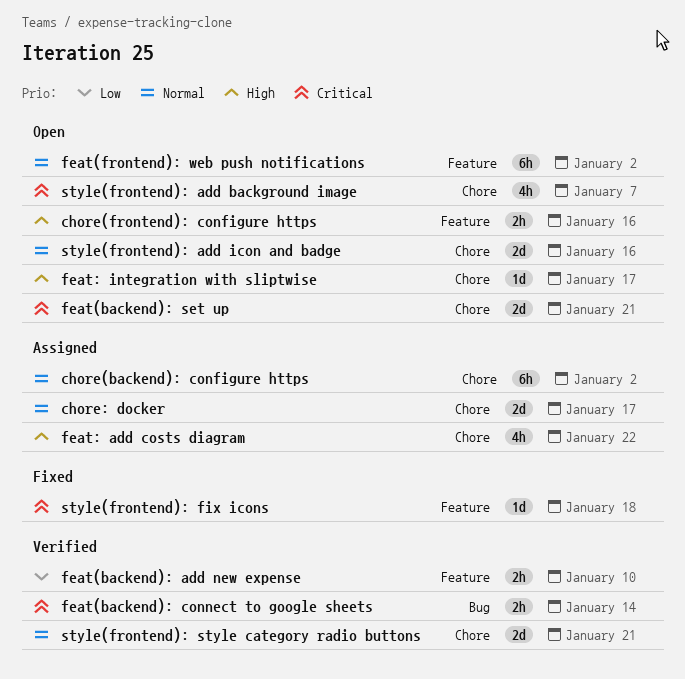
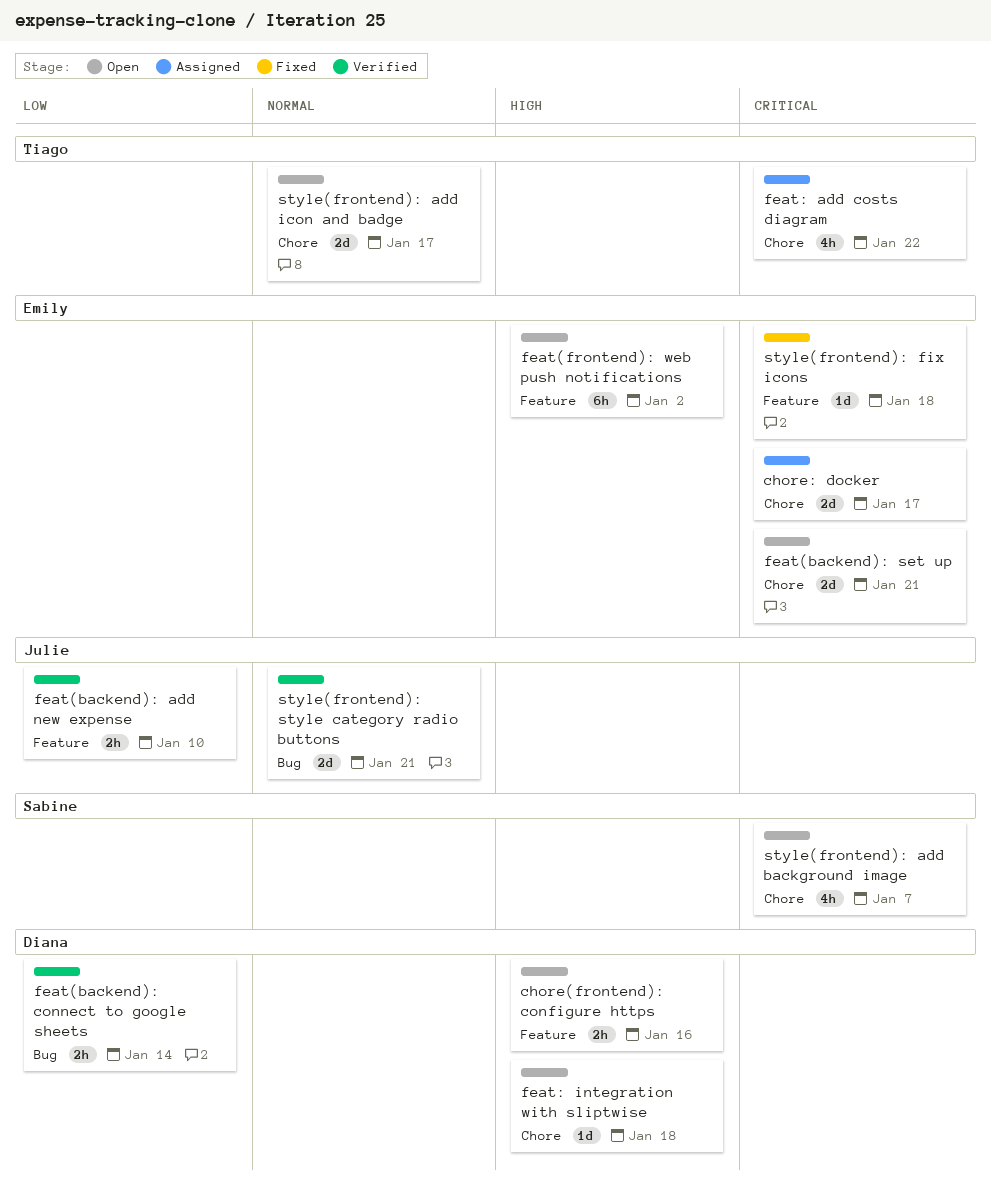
chore(backend): configure https: present -> none
chore: docker, priority: Normal -> Critical
feat(backend): connect to google sheets, priority: Critical -> Low
feat(frontend): web push notifications, priority: Normal -> High
feat: add costs diagram, priority: High -> Critical
feat: integration with sliptwise, due: Jan 17 -> Jan 18
style(frontend): add icon and badge, due: Jan 16 -> Jan 17
style(frontend): style category radio buttons, label: Chore -> Bug

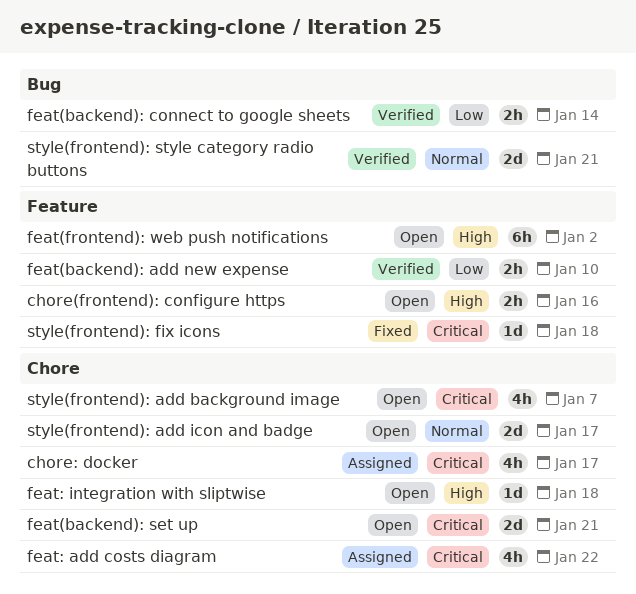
chore: docker, estimate: 2d -> 4h

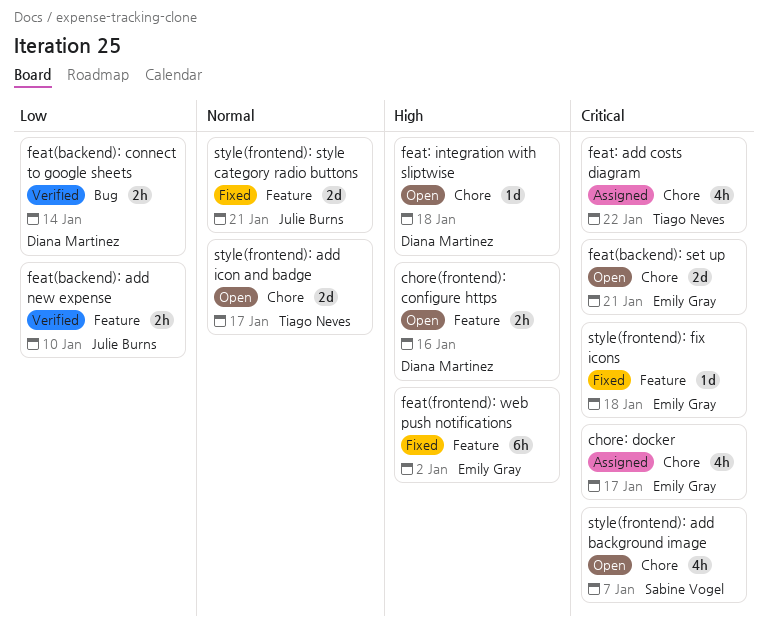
feat(frontend): web push notifications, status: Open -> Fixed
style(frontend): style category radio buttons, status: Verified -> Fixed
style(frontend): style category radio buttons, label: Bug -> Feature

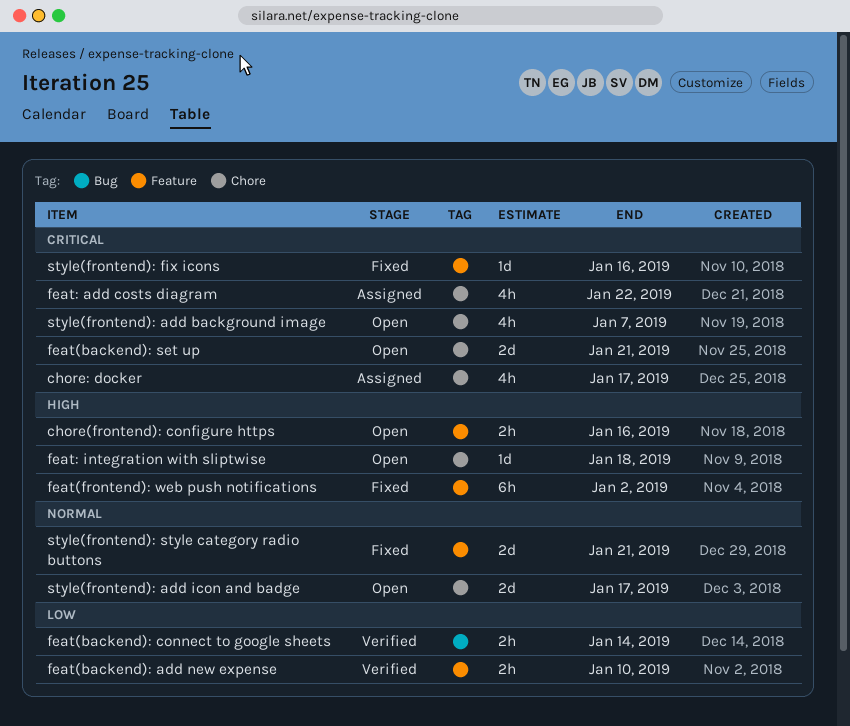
style(frontend): fix icons, due: Jan 18 -> Jan 16

